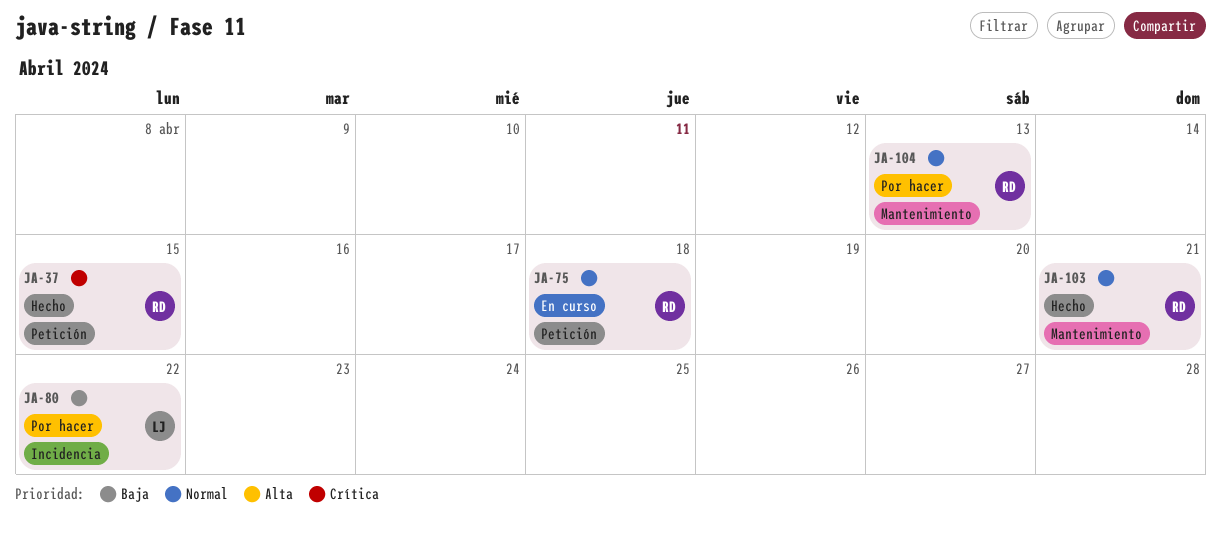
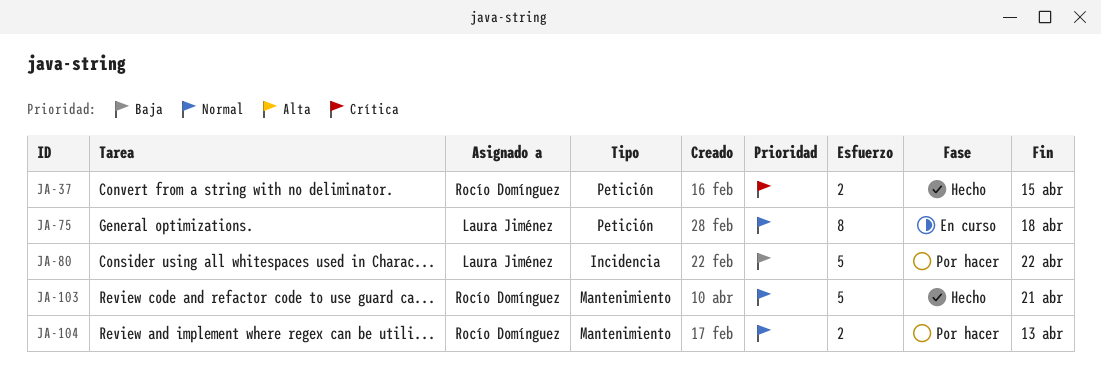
JA-75, owner: Rocío Domínguez -> Laura Jiménez

